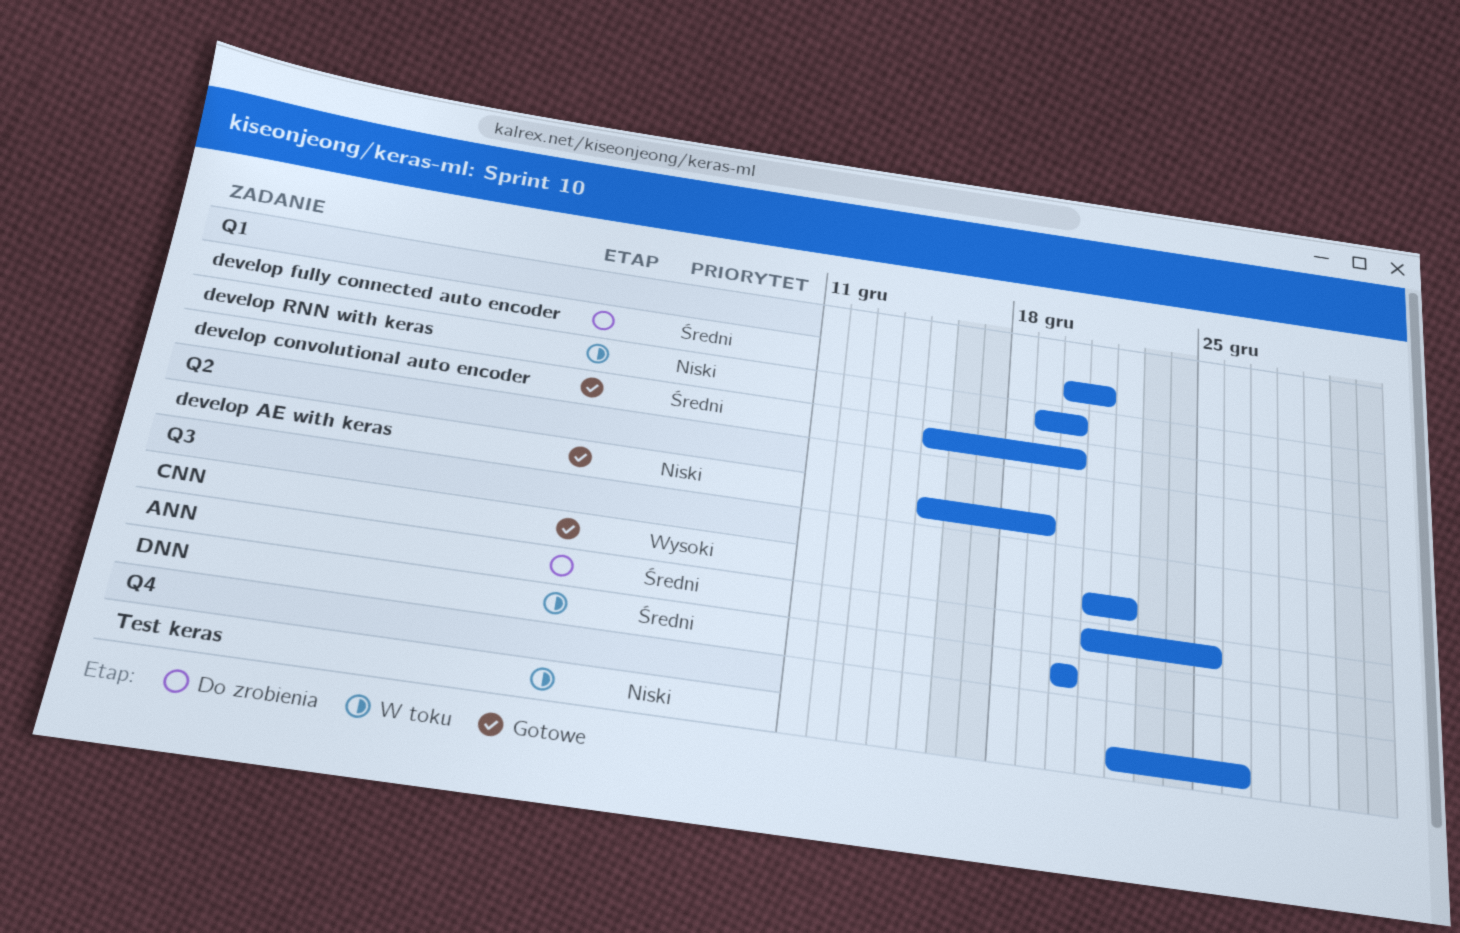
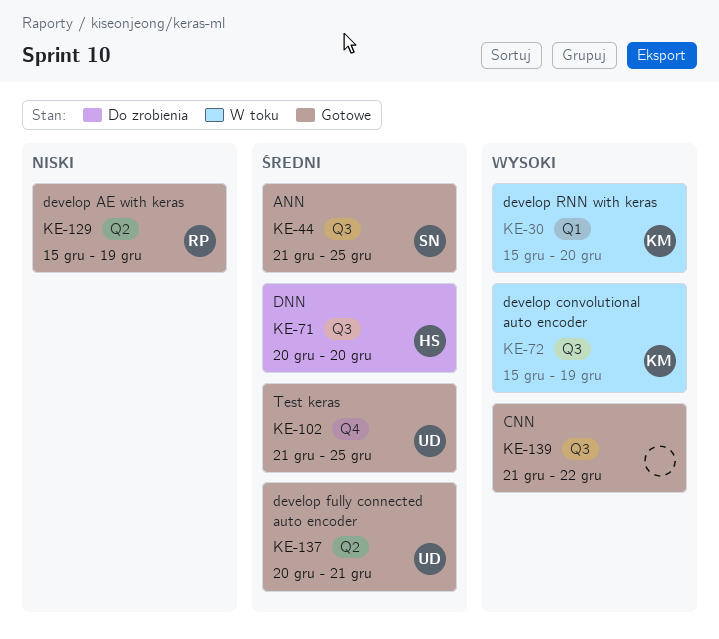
ANN, status: Do zrobienia -> Gotowe
develop convolutional auto encoder, status: Gotowe -> W toku
develop convolutional auto encoder, priority: Średni -> Wysoki
develop convolutional auto encoder, label: Q1 -> Q3
develop convolutional auto encoder, due: Dec 20 -> Dec 19
develop fully connected auto encoder, status: Do zrobienia -> Gotowe
develop fully connected auto encoder, label: Q1 -> Q2
develop RNN with keras, priority: Niski -> Wysoki
develop RNN with keras, start: Dec 19 -> Dec 15
DNN, status: W toku -> Do zrobienia
Test keras, status: W toku -> Gotowe
Test keras, priority: Niski -> Średni
Test keras, start: Dec 22 -> Dec 21
Test keras, due: Dec 26 -> Dec 25

